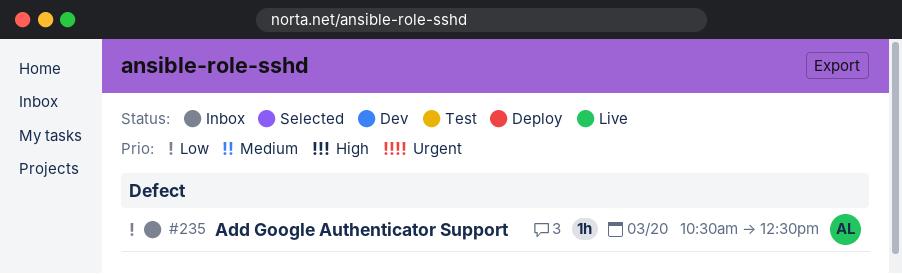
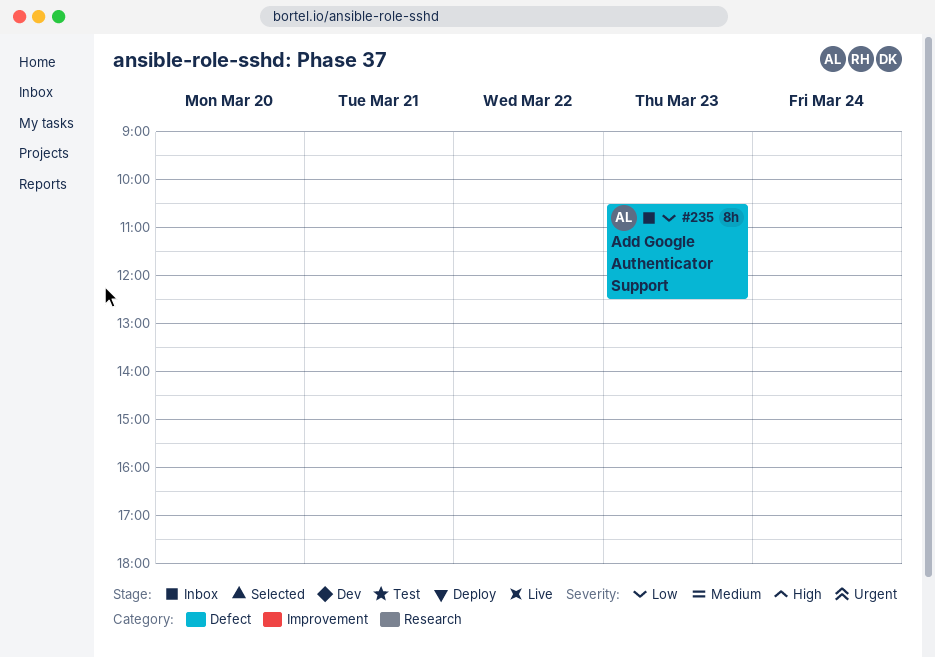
#235, estimate: 1h -> 8h
#235, day: Mar 20 -> Mar 23

